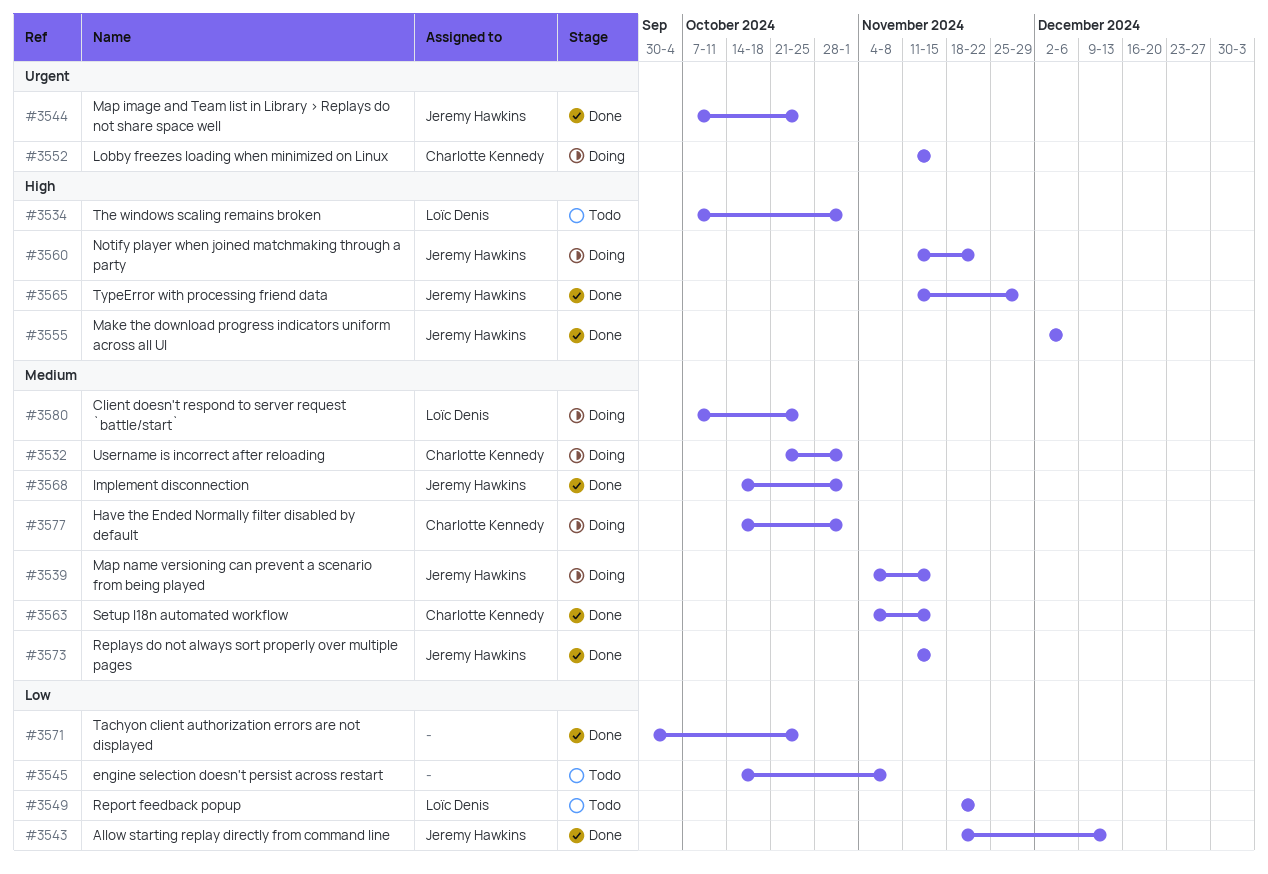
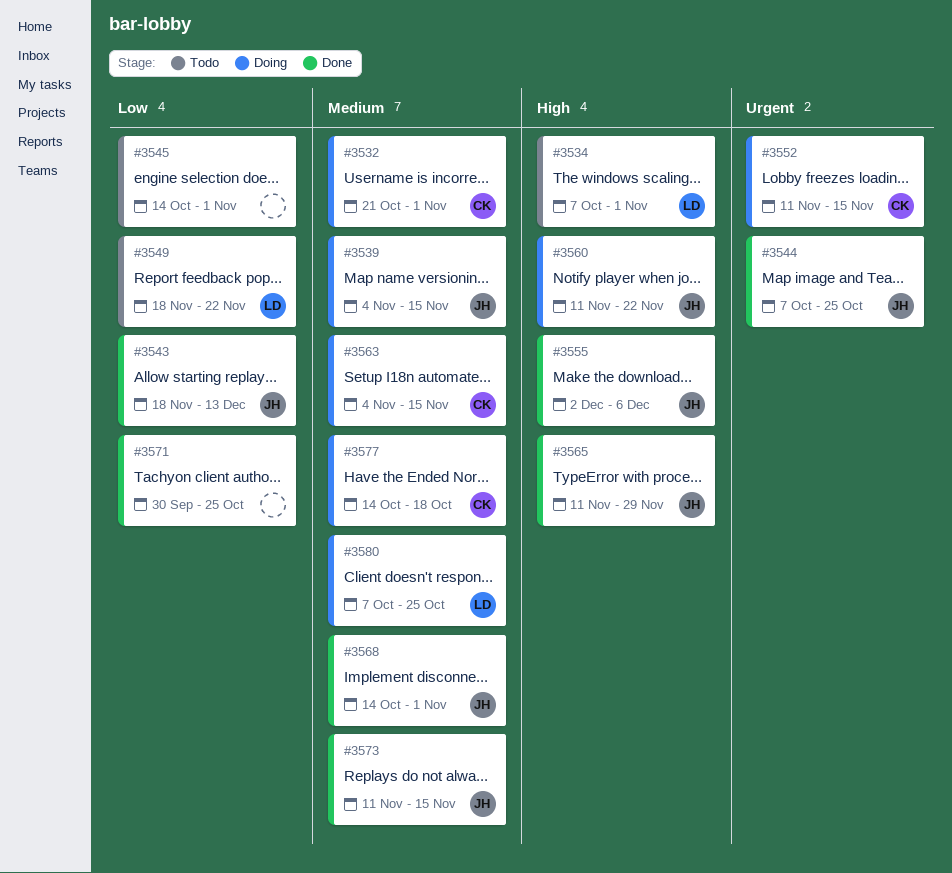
#3545, due: Nov 8 -> Nov 1
#3563, status: Done -> Doing
#3577, due: Nov 1 -> Oct 18

